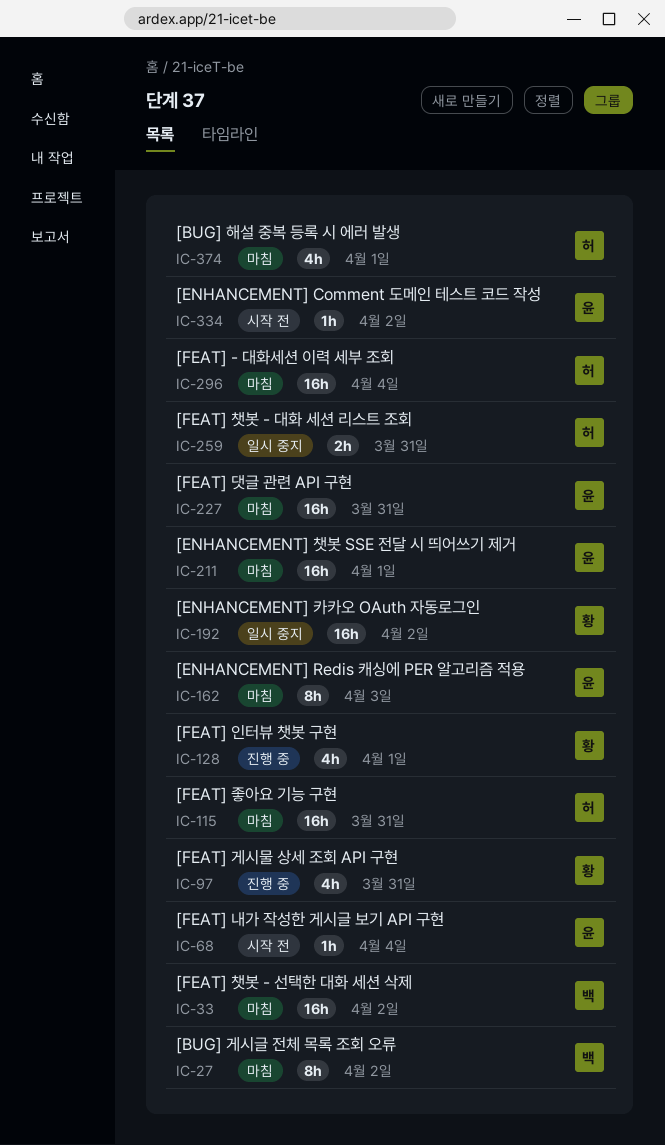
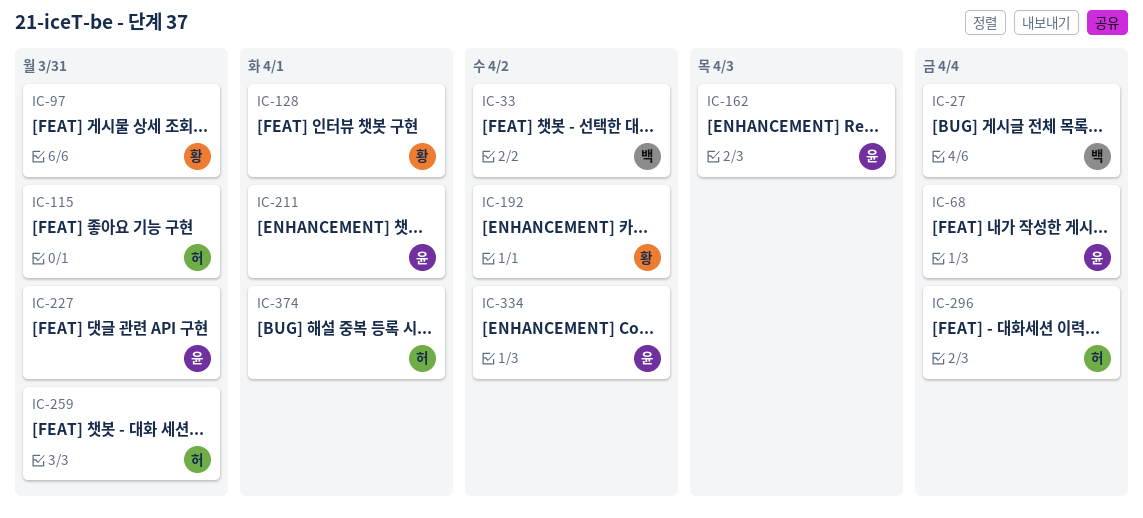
IC-27, due: Apr 2 -> Apr 4

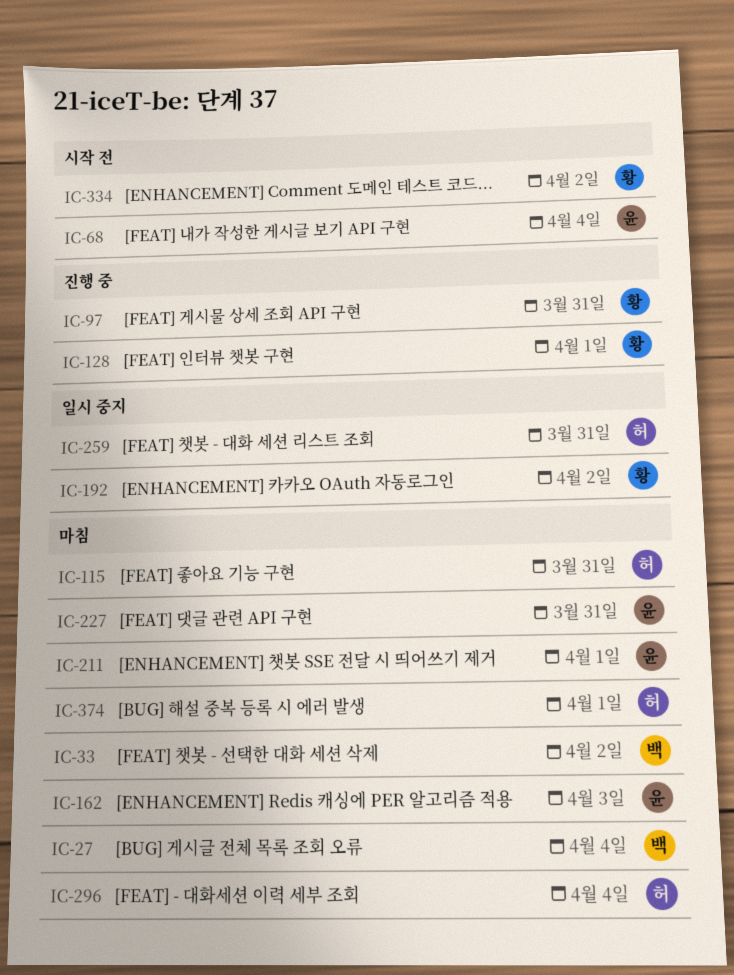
IC-334, owner: 윤 -> 황

